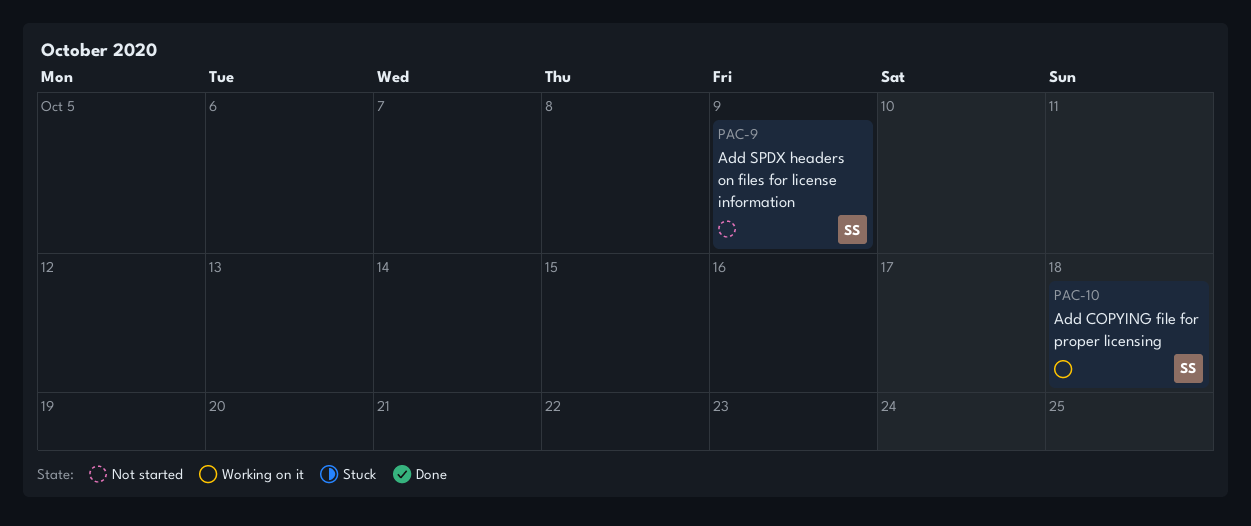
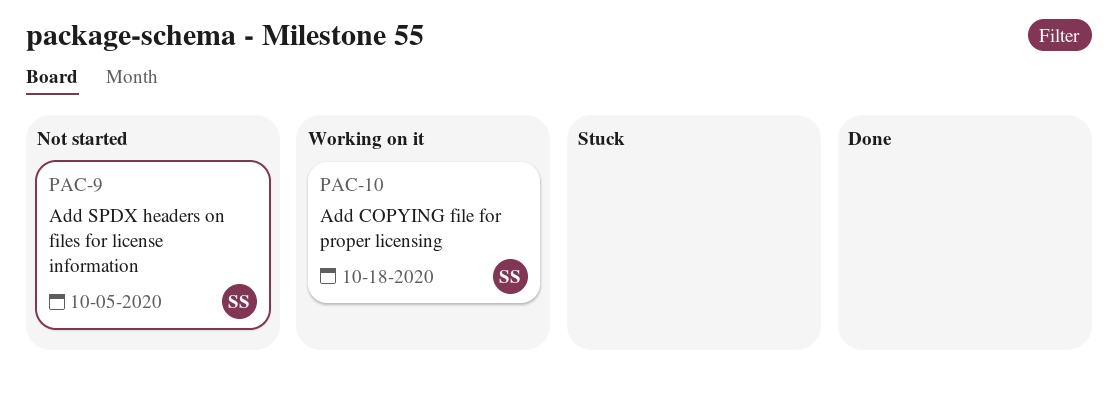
PAC-9, due: Oct 9 -> Oct 5

